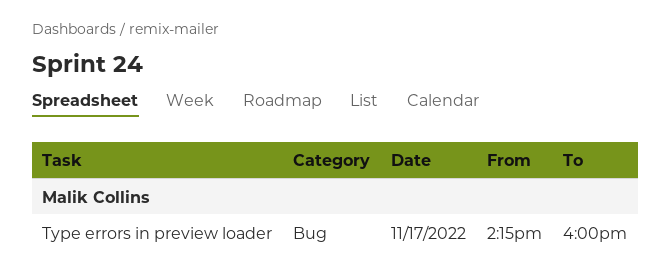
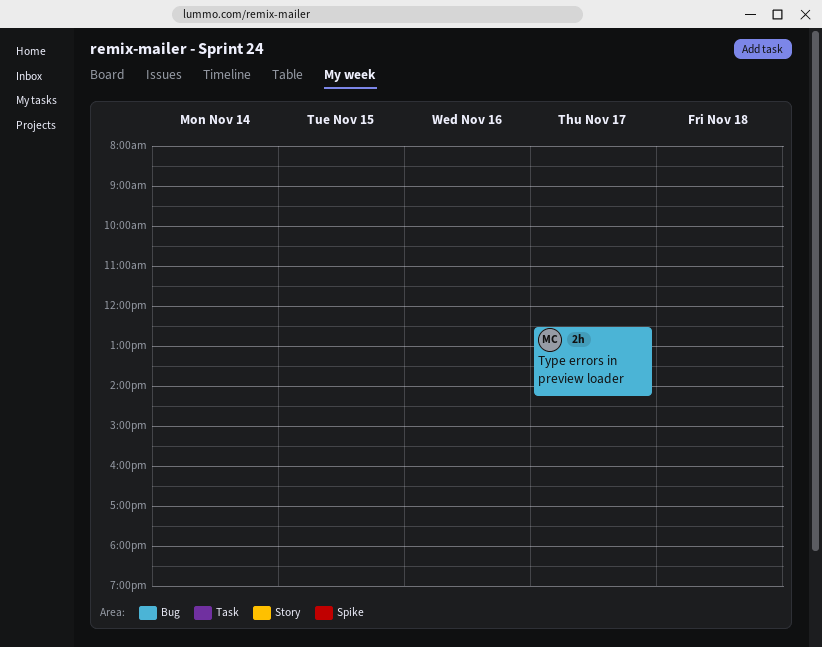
Type errors in preview loader, begins: 14:15 -> 12:30
Type errors in preview loader, ends: 16:00 -> 14:15

